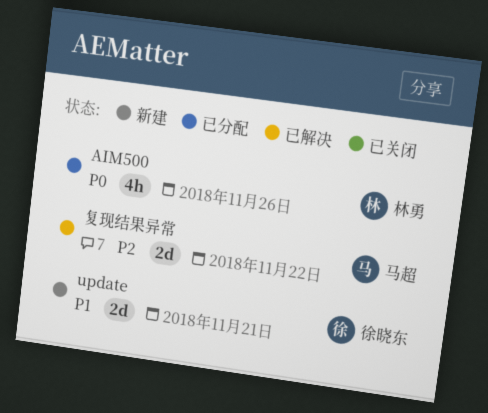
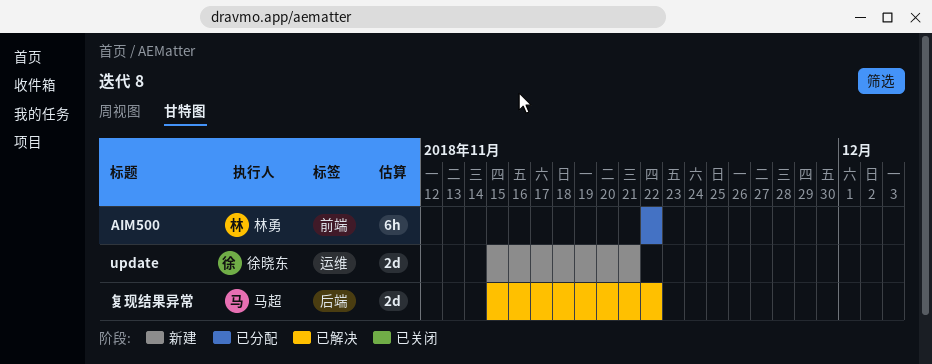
AIM500, estimate: 4h -> 6h
AIM500, due: Nov 26 -> Nov 22

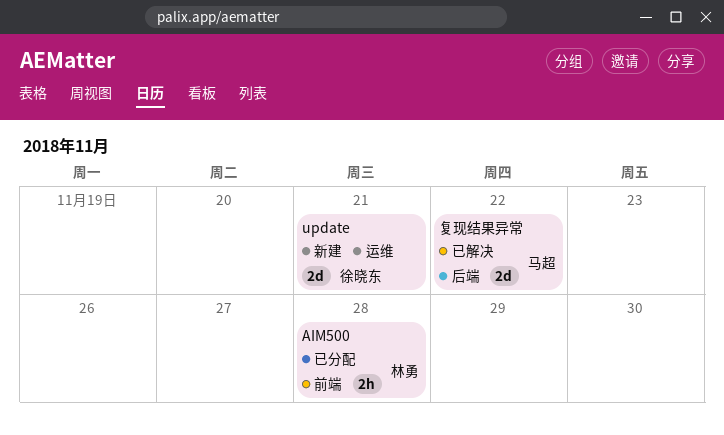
AIM500, estimate: 6h -> 2h
AIM500, due: Nov 22 -> Nov 28

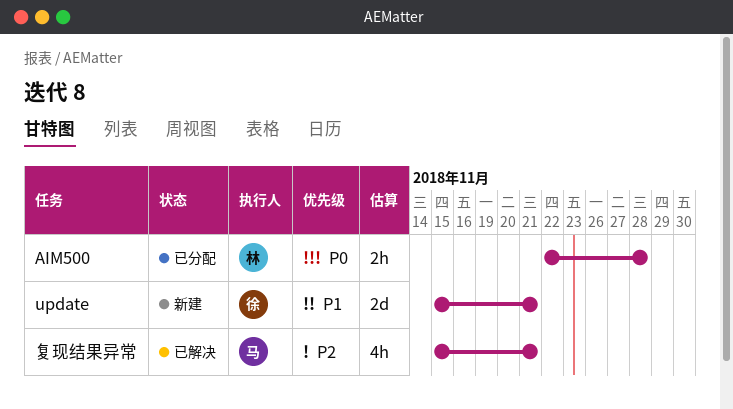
复现结果异常, estimate: 2d -> 4h
复现结果异常, due: Nov 22 -> Nov 21

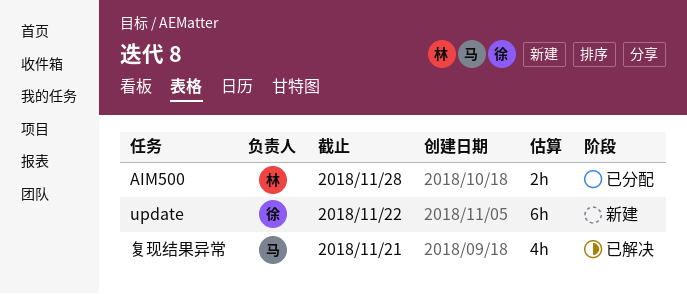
update, estimate: 2d -> 6h
update, due: Nov 21 -> Nov 22

